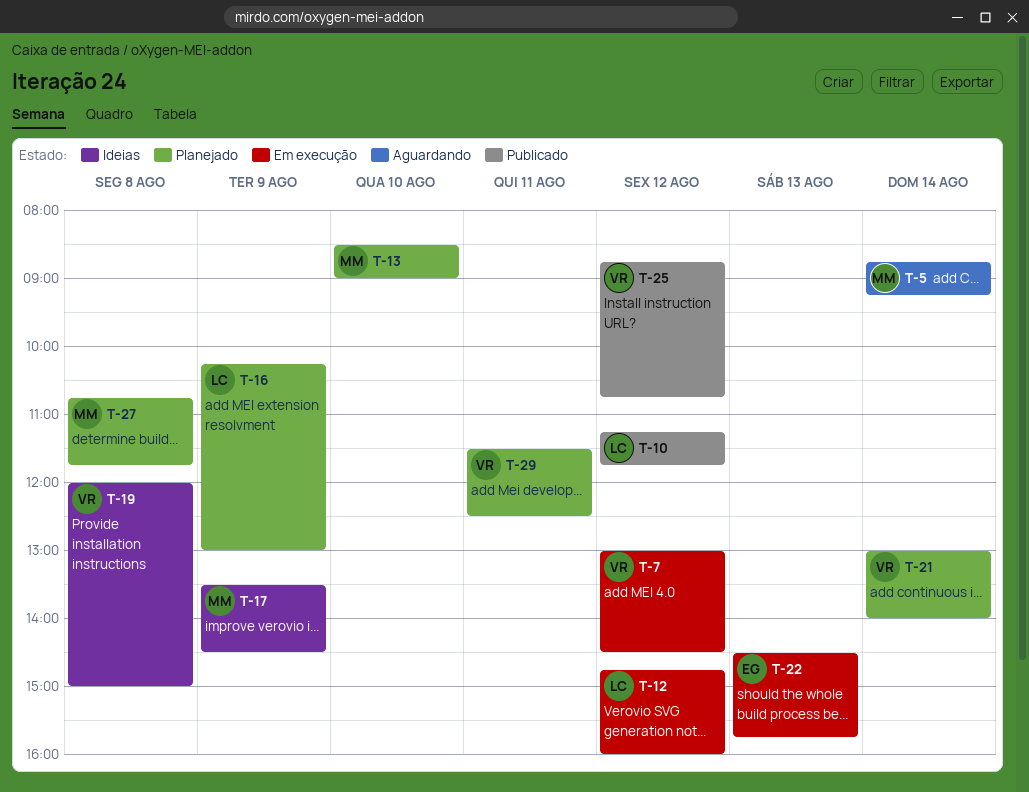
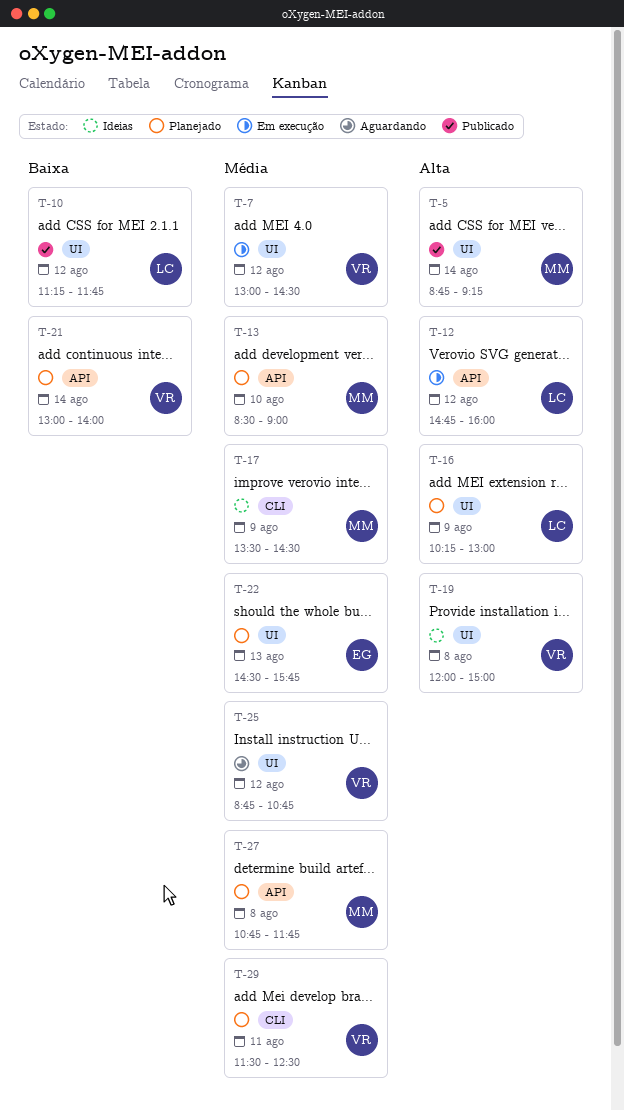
T-5, status: Aguardando -> Publicado
T-22, status: Em execução -> Planejado
T-25, status: Publicado -> Aguardando

